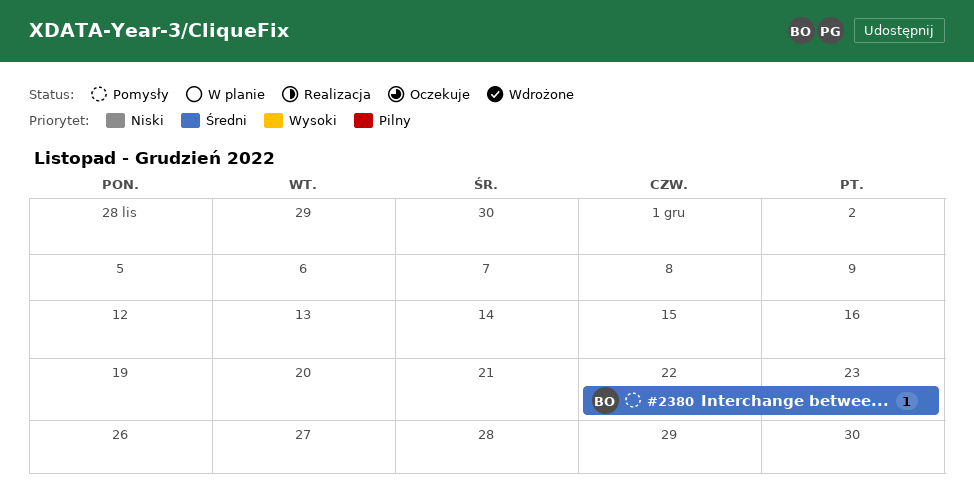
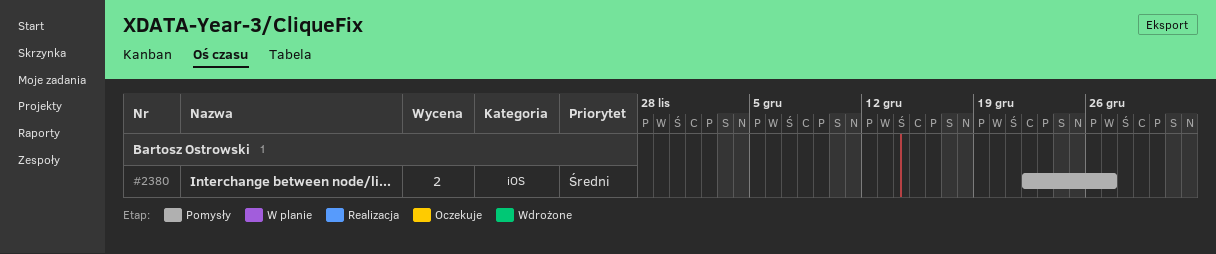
#2380, estimate: 1 -> 2
#2380, due: Dec 23 -> Dec 27

